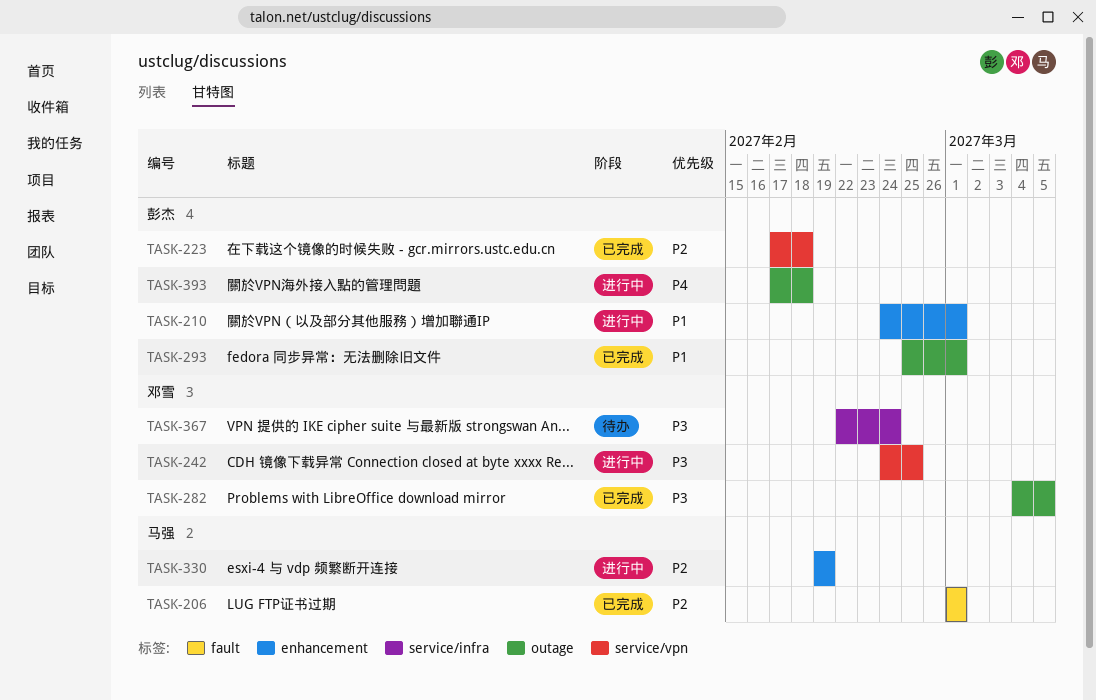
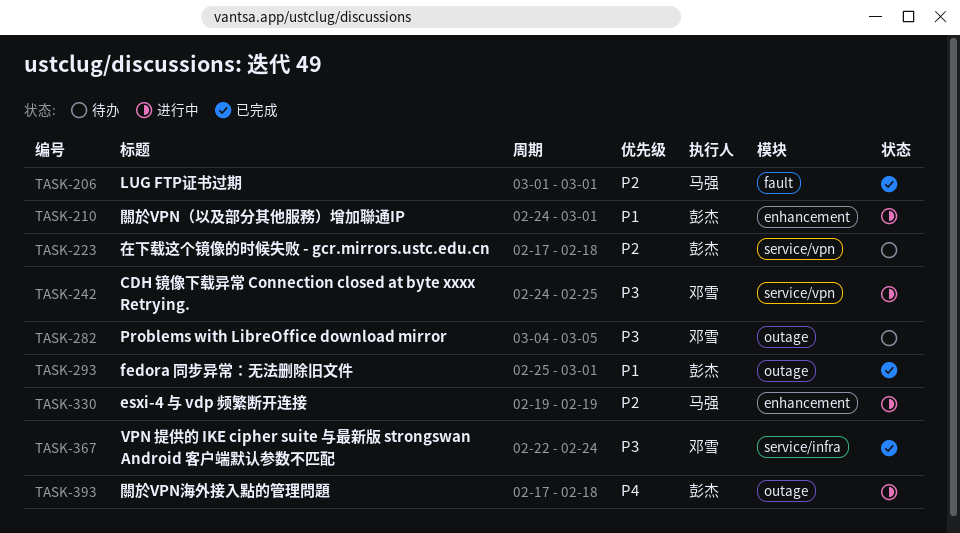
TASK-223, status: 已完成 -> 待办
TASK-282, status: 已完成 -> 待办
TASK-367, status: 待办 -> 已完成

